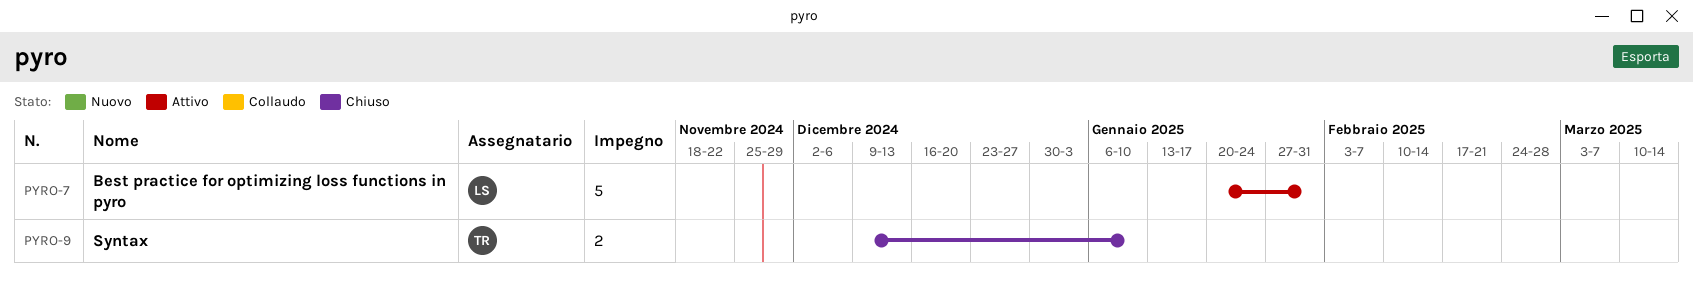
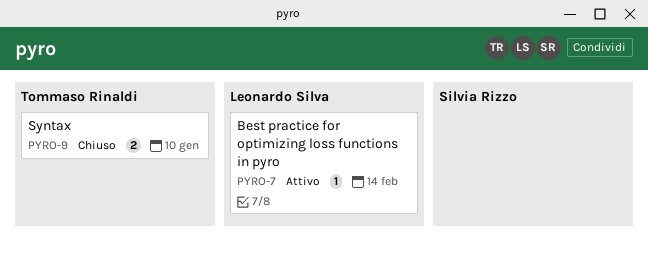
PYRO-7, estimate: 5 -> 1
PYRO-7, due: Jan 31 -> Feb 14

